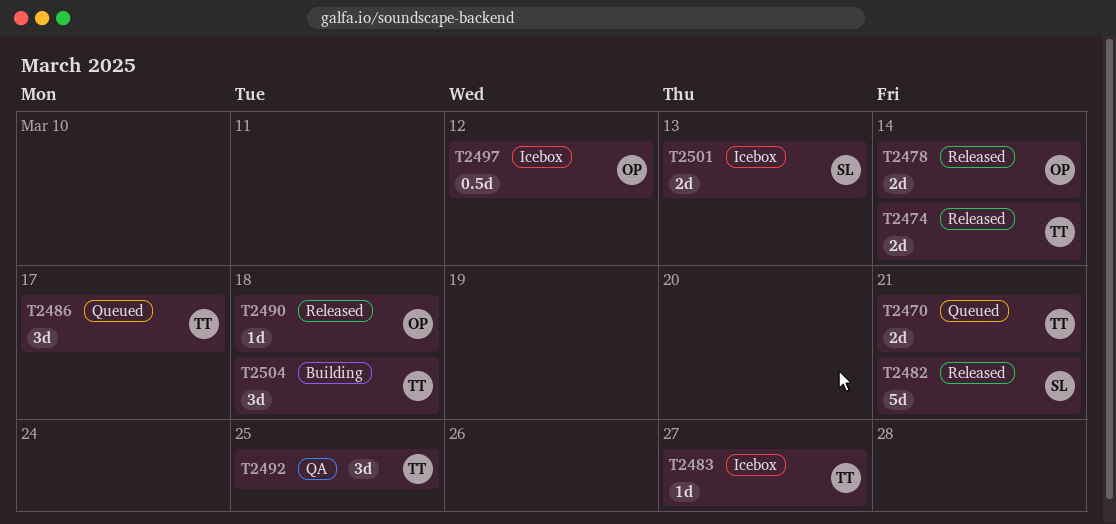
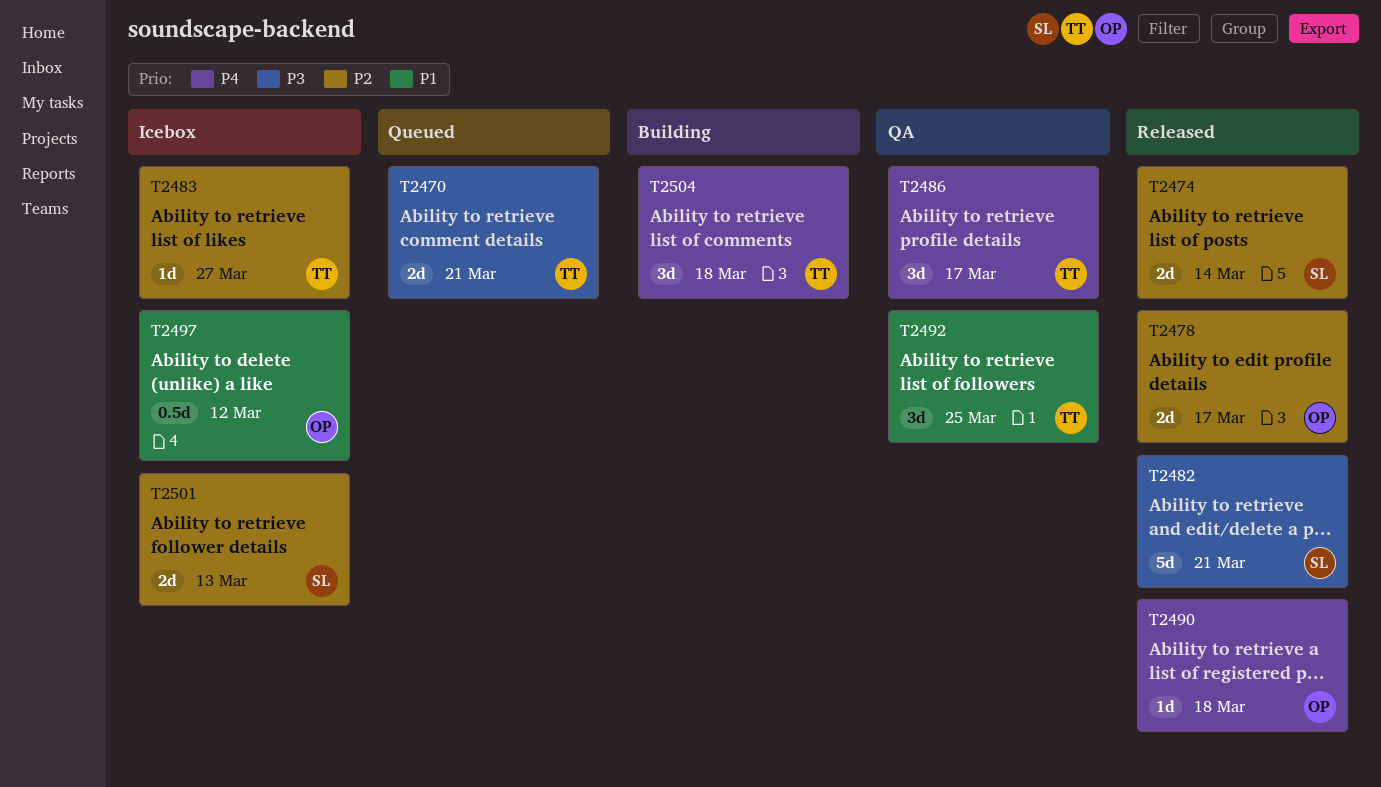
T2474, owner: TT -> SL
T2478, due: Mar 14 -> Mar 17
T2486, status: Queued -> QA

